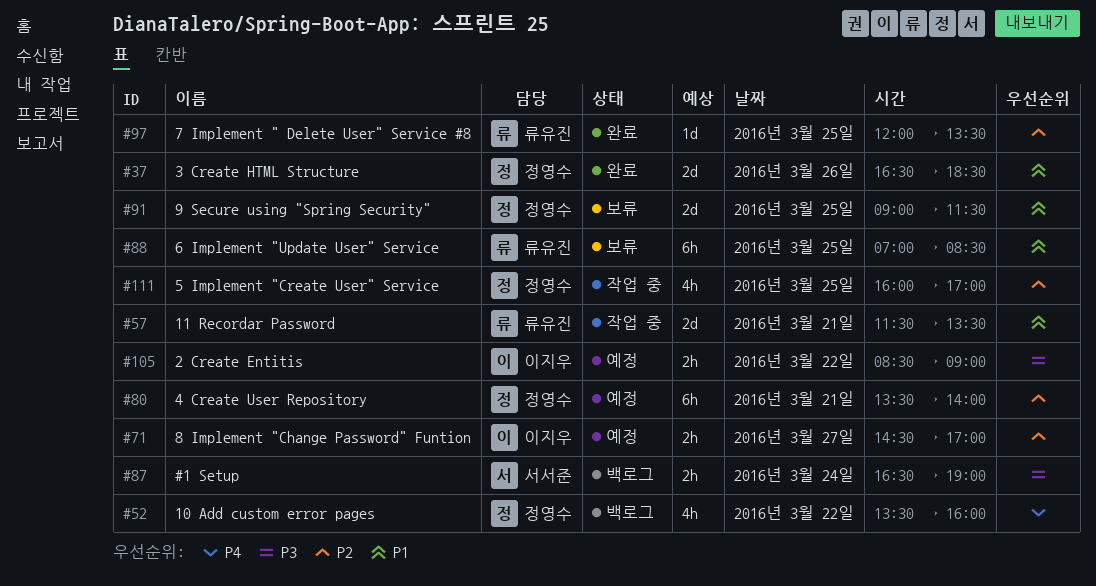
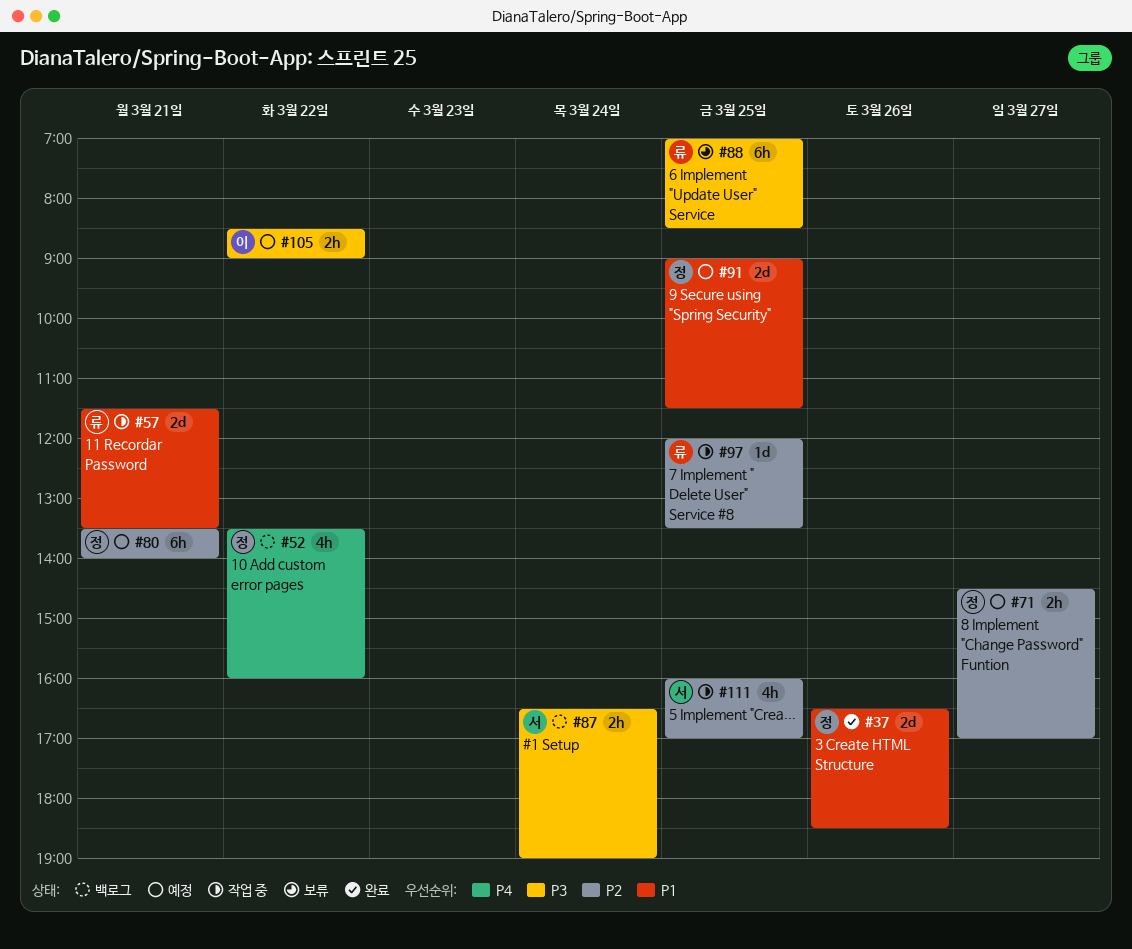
#71, owner: 이지우 -> 정영수
#88, priority: P1 -> P3
#91, status: 보류 -> 예정
#97, status: 완료 -> 작업 중
#111, owner: 정영수 -> 서서준

